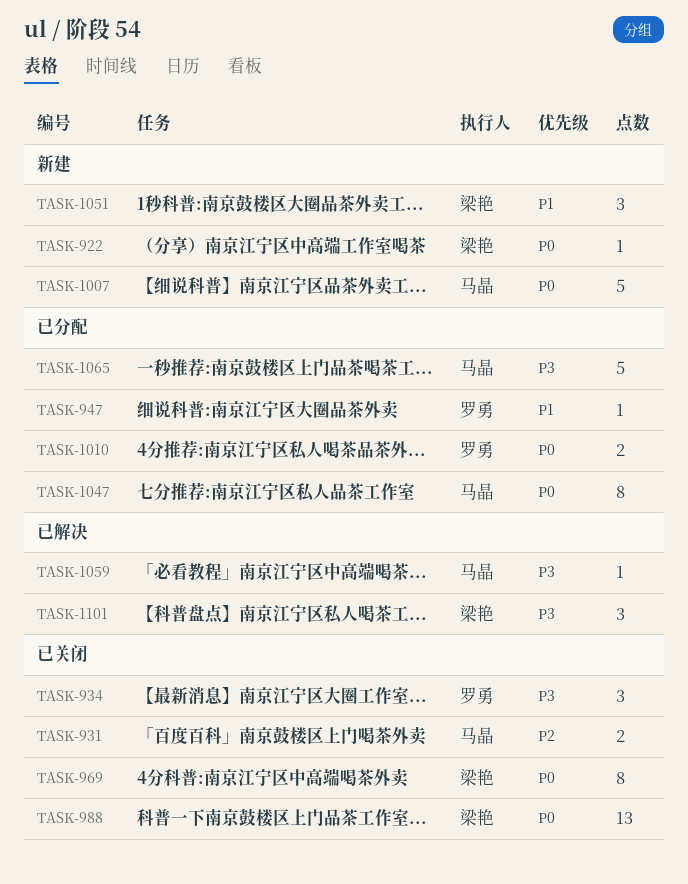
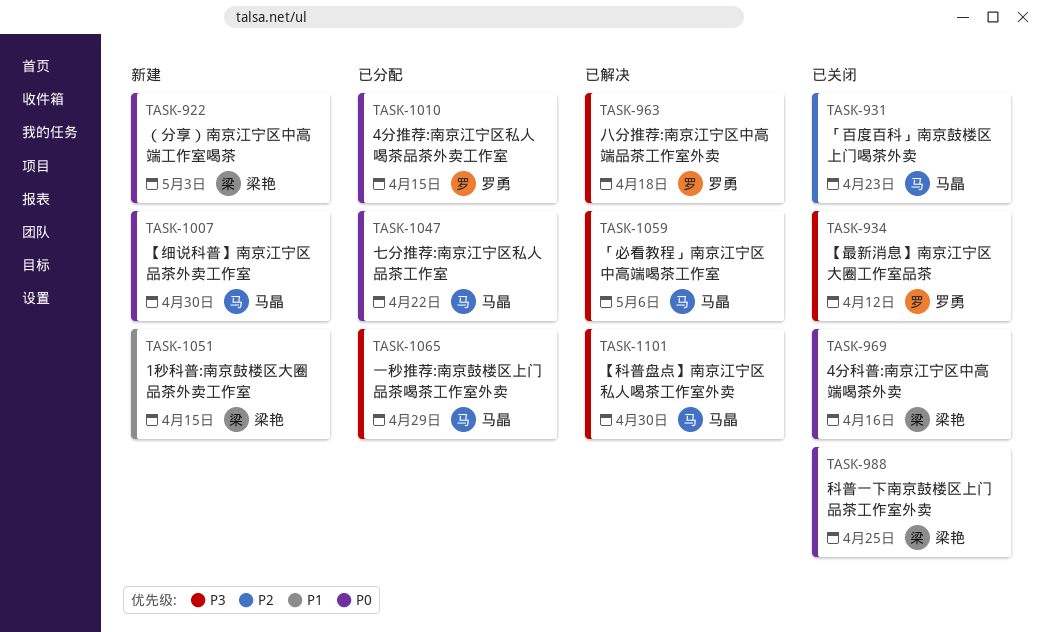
TASK-947: present -> none
TASK-963: none -> present
TASK-1101, owner: 梁艳 -> 马晶

